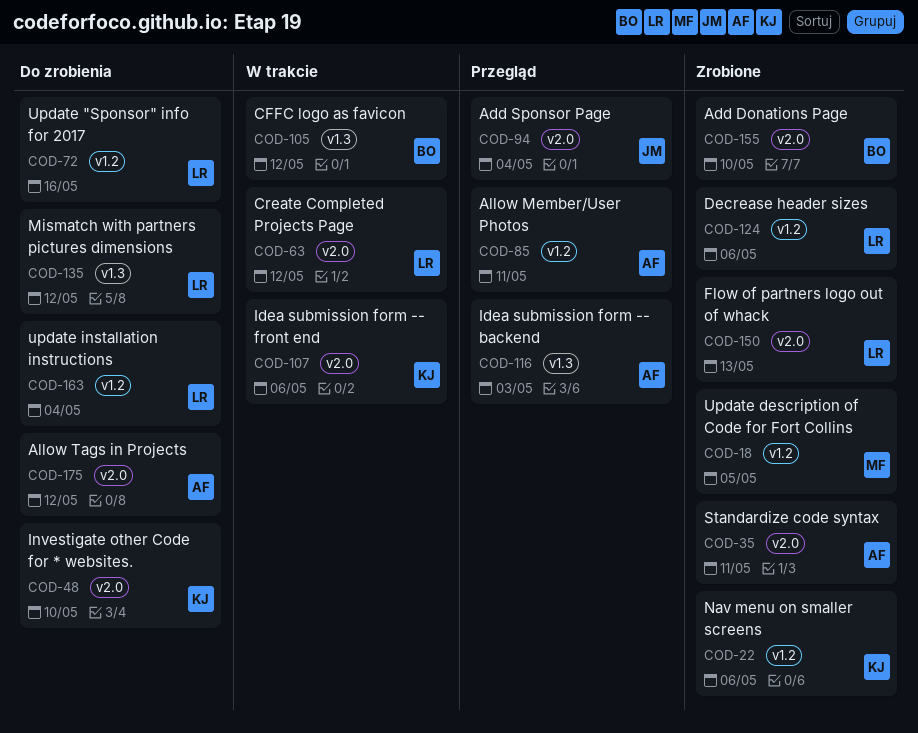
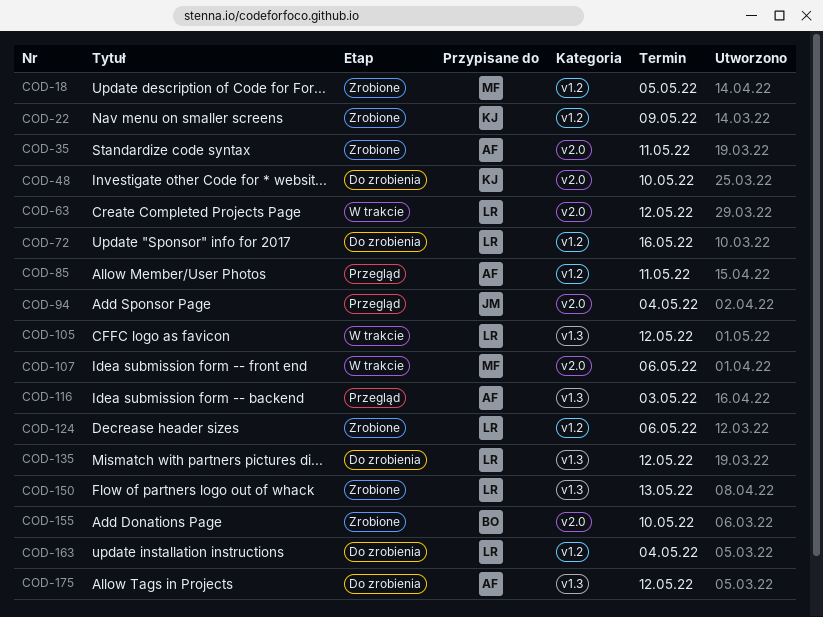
COD-22, due: May 6 -> May 9
COD-105, owner: BO -> LR
COD-107, owner: KJ -> MF
COD-150, label: v2.0 -> v1.3
COD-175, label: v2.0 -> v1.3

